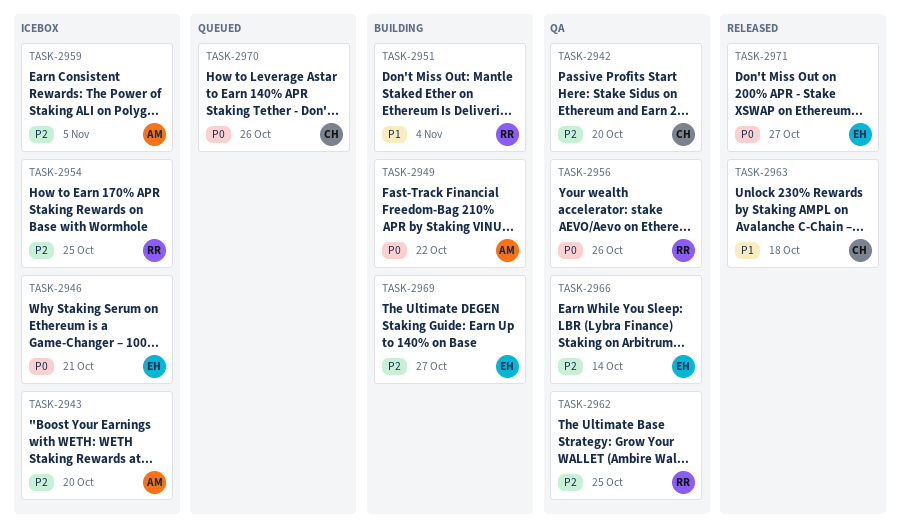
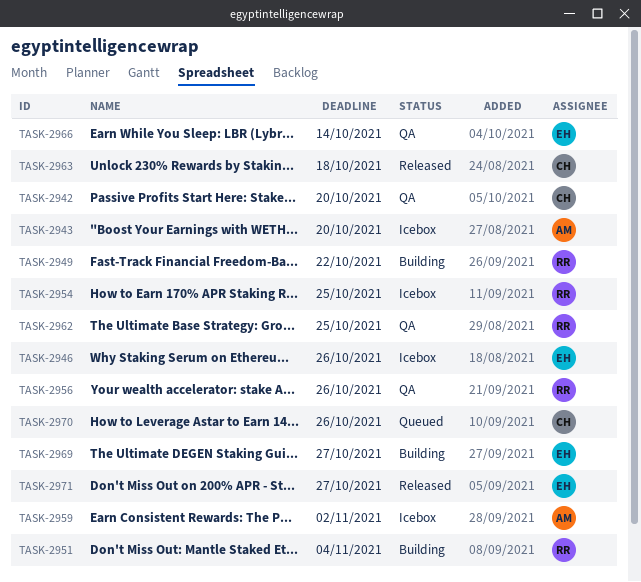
TASK-2946, due: Oct 21 -> Oct 26
TASK-2949, owner: AM -> RR
TASK-2959, due: Nov 5 -> Nov 2

